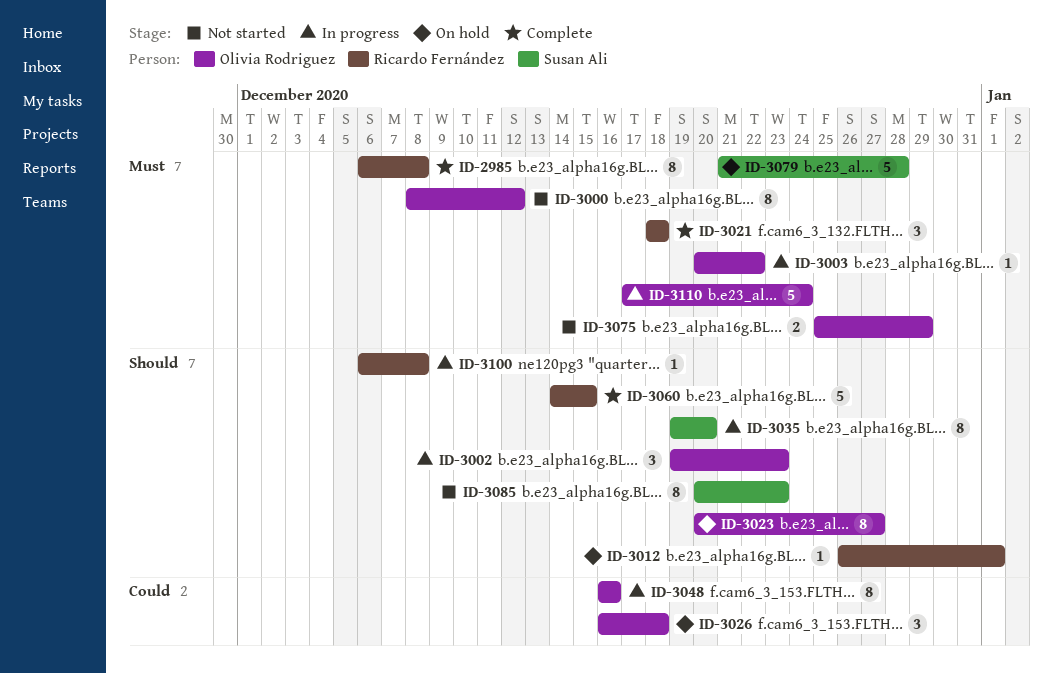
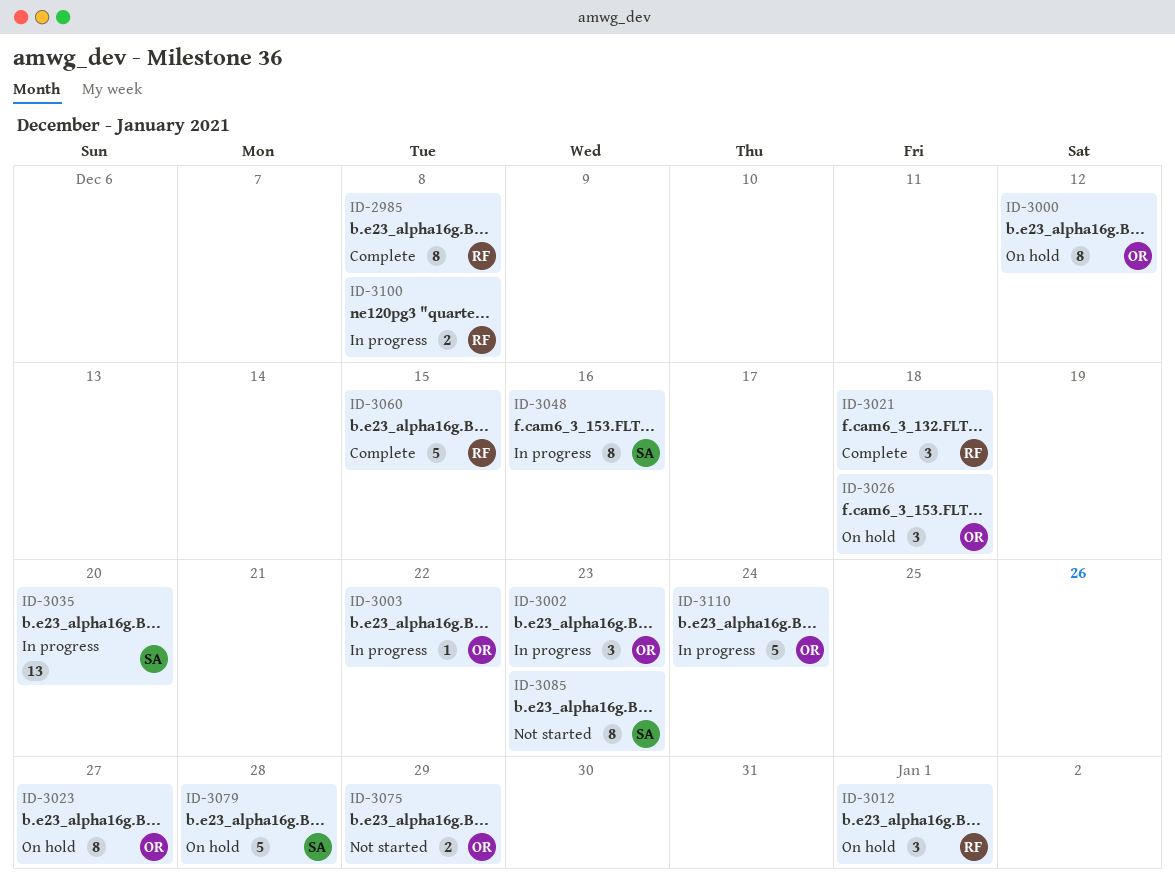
ID-3000, status: Not started -> On hold
ID-3012, estimate: 1 -> 3
ID-3035, estimate: 8 -> 13
ID-3048, owner: Olivia Rodriguez -> Susan Ali
ID-3100, estimate: 1 -> 2

